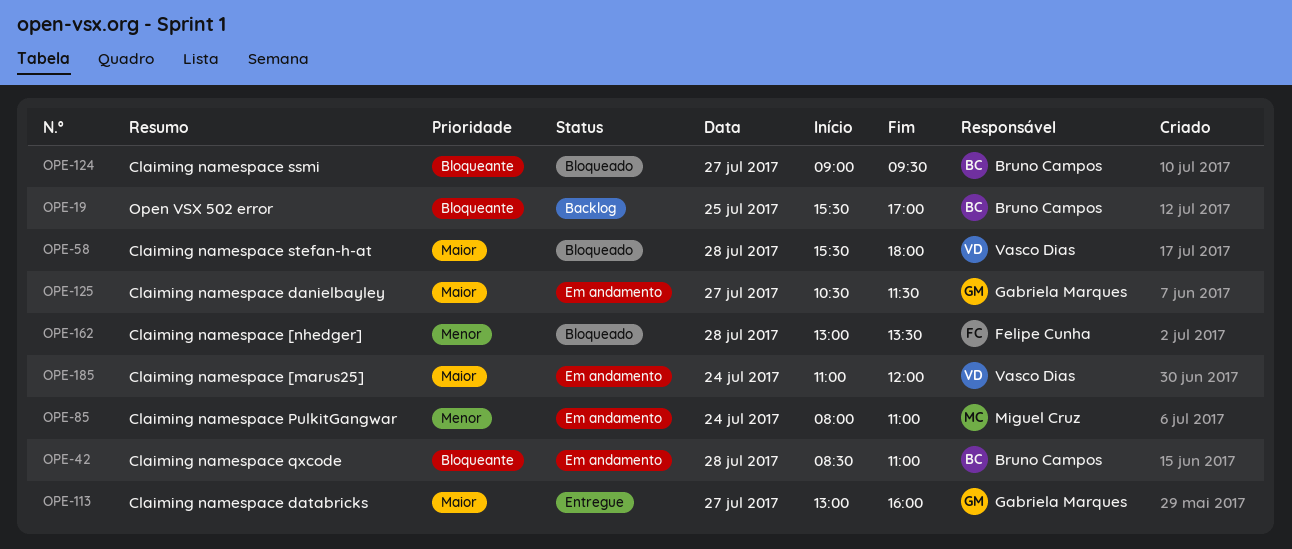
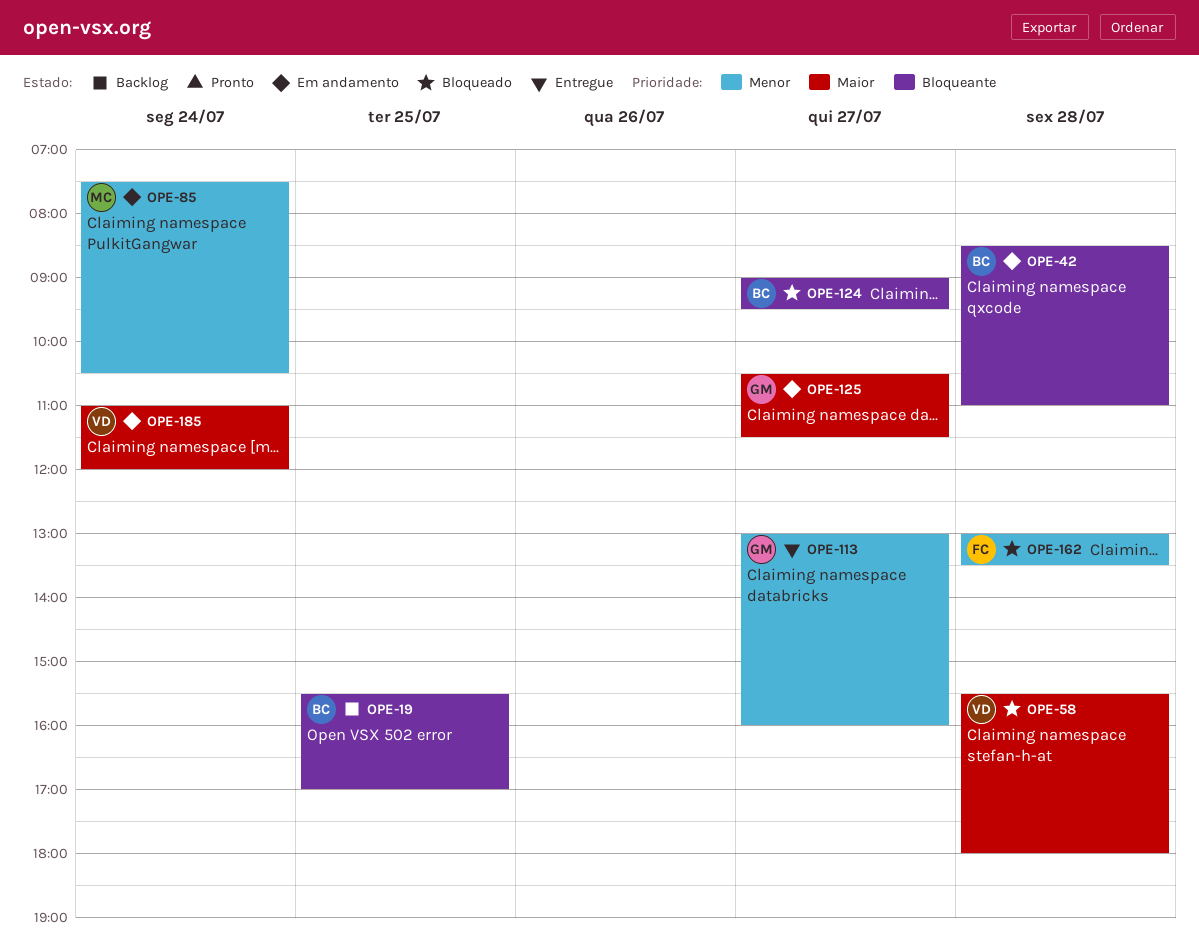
OPE-85, begins: 08:00 -> 07:30
OPE-85, ends: 11:00 -> 10:30
OPE-113, priority: Maior -> Menor

